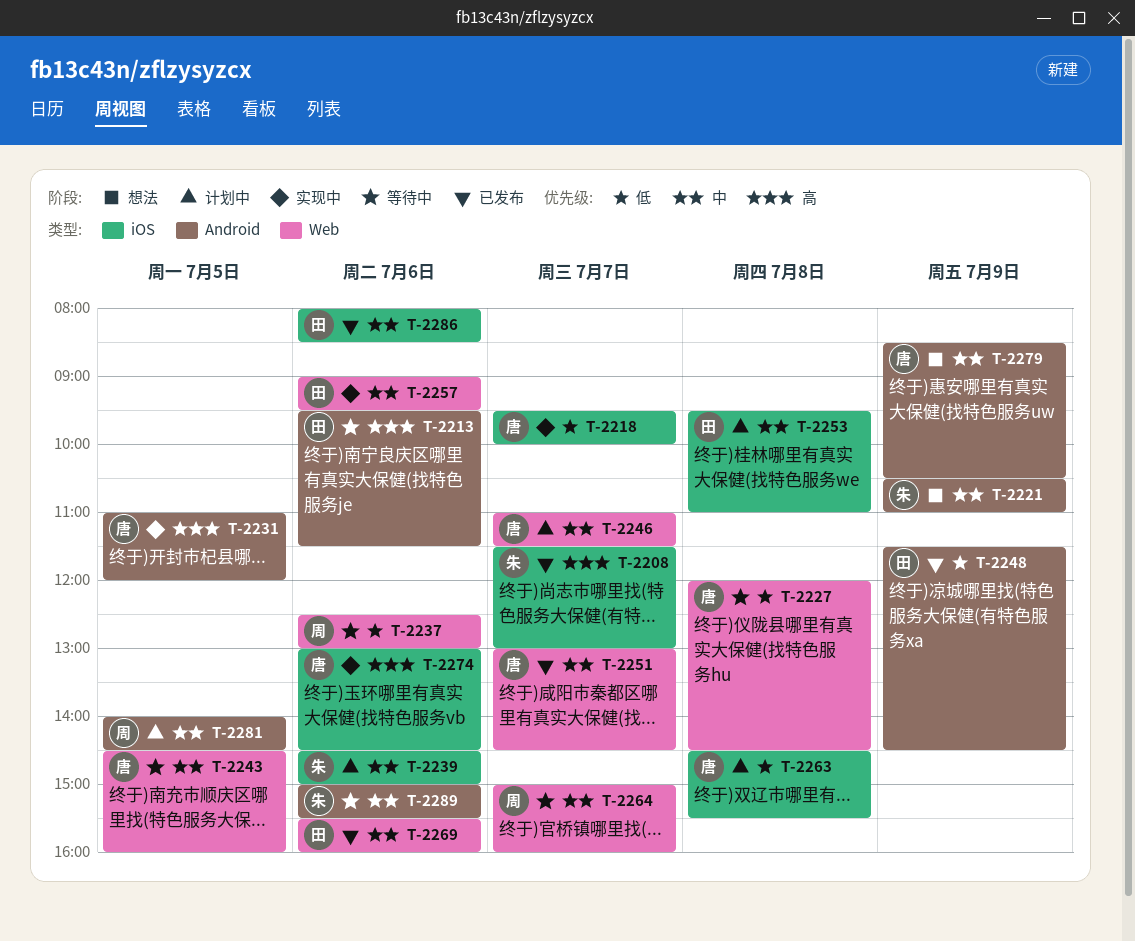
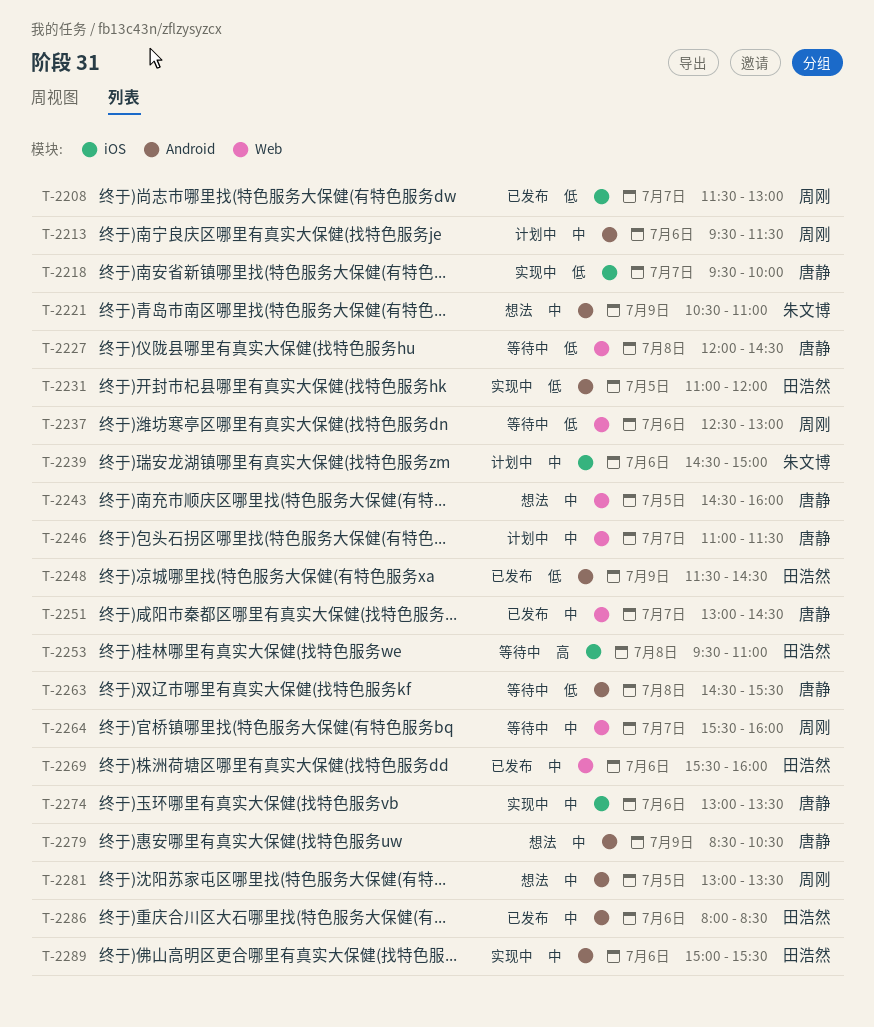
T-2208, owner: 朱文博 -> 周刚
T-2208, priority: 高 -> 低
T-2213, status: 等待中 -> 计划中
T-2213, owner: 田浩然 -> 周刚
T-2213, priority: 高 -> 中
T-2231, owner: 唐静 -> 田浩然
T-2231, priority: 高 -> 低
T-2243, status: 等待中 -> 想法
T-2253, status: 计划中 -> 等待中
T-2253, priority: 中 -> 高
T-2257: present -> none
T-2263, status: 计划中 -> 等待中
T-2263, label: iOS -> Android
T-2264, begins: 15:00 -> 15:30
T-2274, priority: 高 -> 中
T-2274, ends: 14:30 -> 13:30
T-2281, status: 计划中 -> 想法
T-2281, begins: 14:00 -> 13:00
T-2281, ends: 14:30 -> 13:30
T-2286, label: iOS -> Android
T-2289, status: 等待中 -> 实现中
T-2289, owner: 朱文博 -> 田浩然

